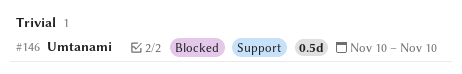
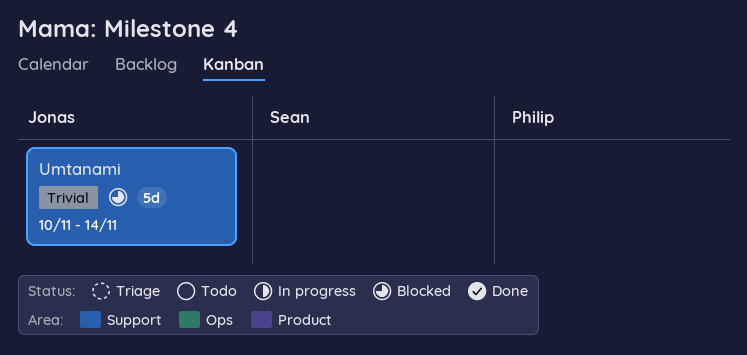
Umtanami, estimate: 0.5d -> 5d
Umtanami, due: Nov 10 -> Nov 14

